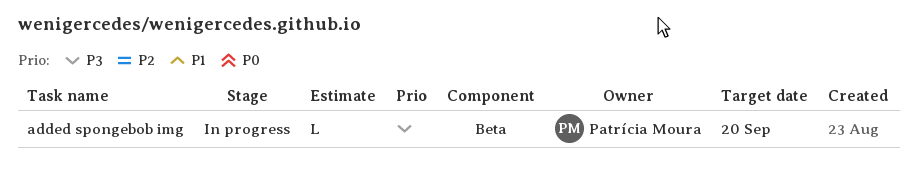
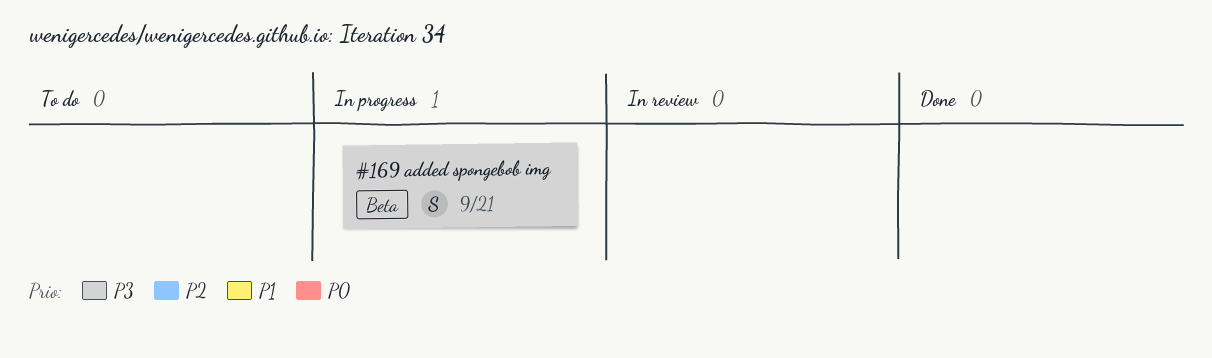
added spongebob img, estimate: L -> S
added spongebob img, due: Sep 20 -> Sep 21

